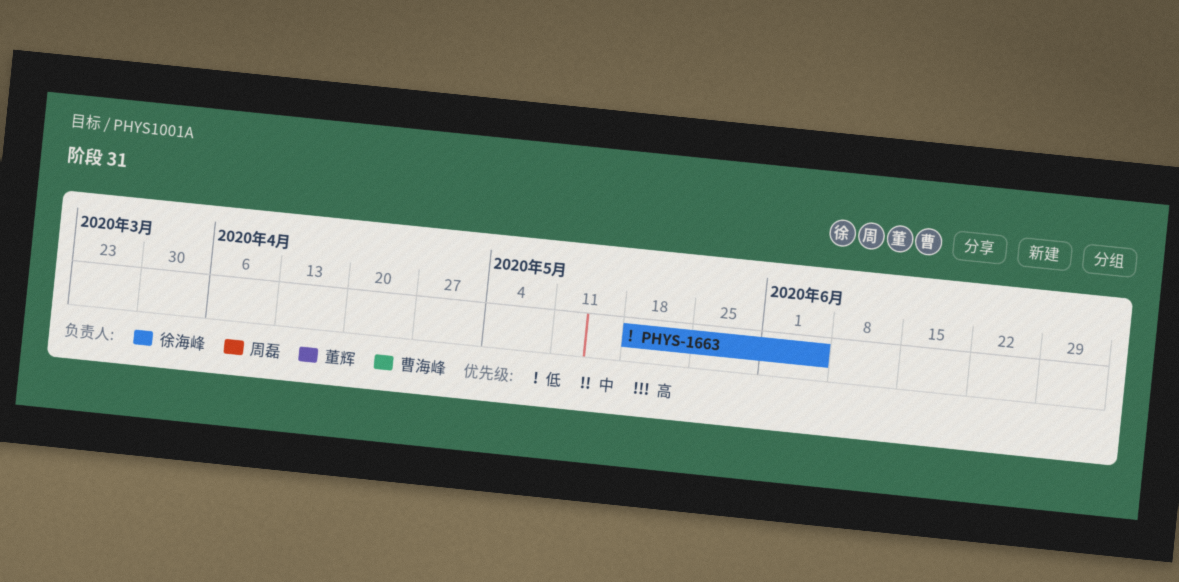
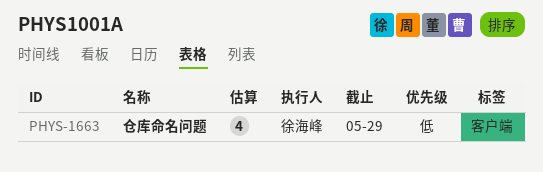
PHYS-1663, due: Jun 5 -> May 29

